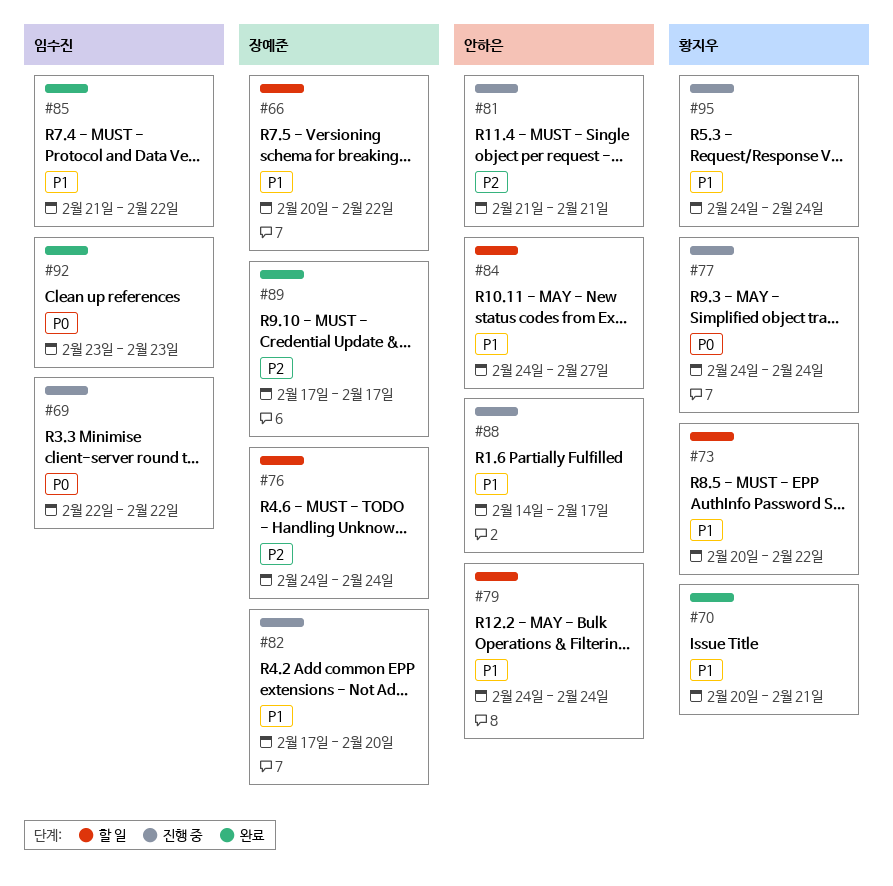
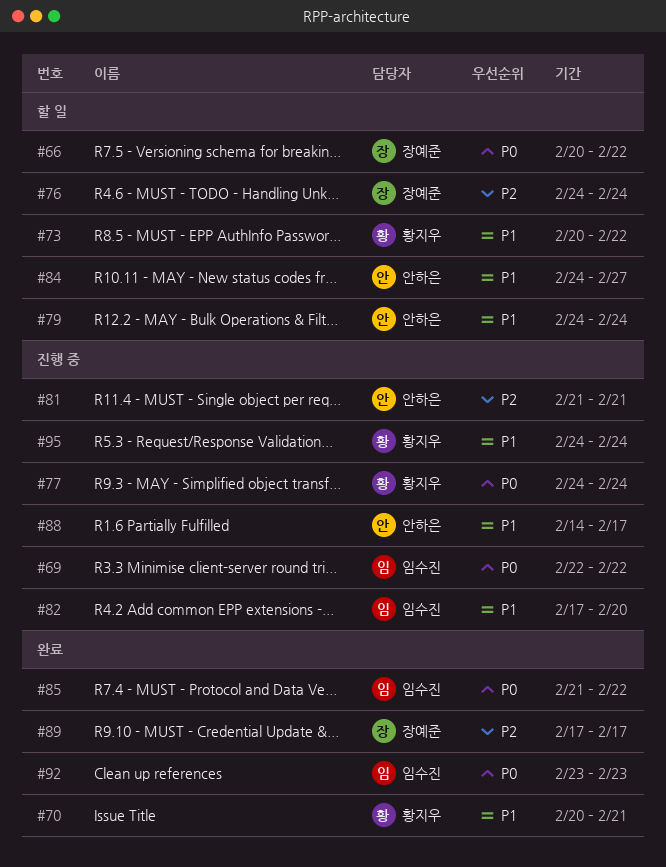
#66, priority: P1 -> P0
#82, owner: 장예준 -> 임수진
#85, priority: P1 -> P0

